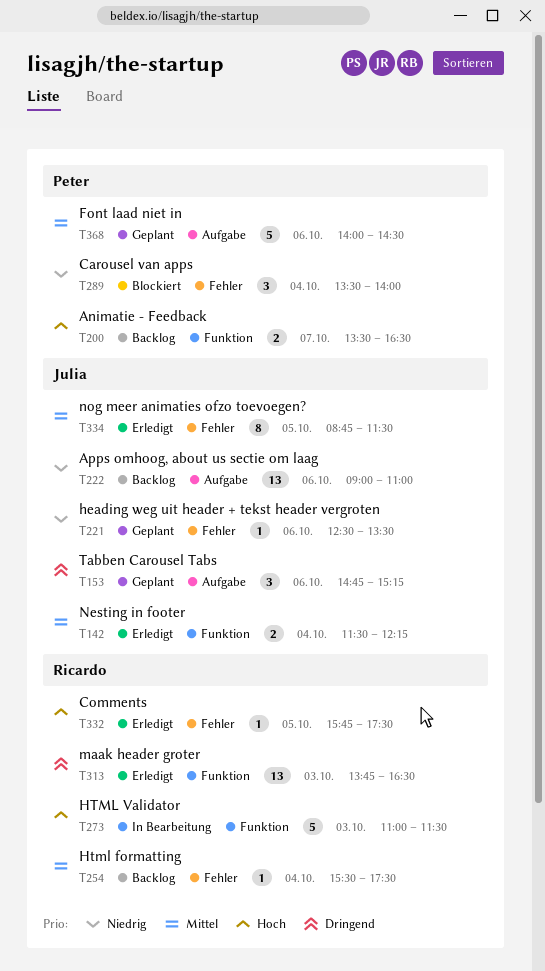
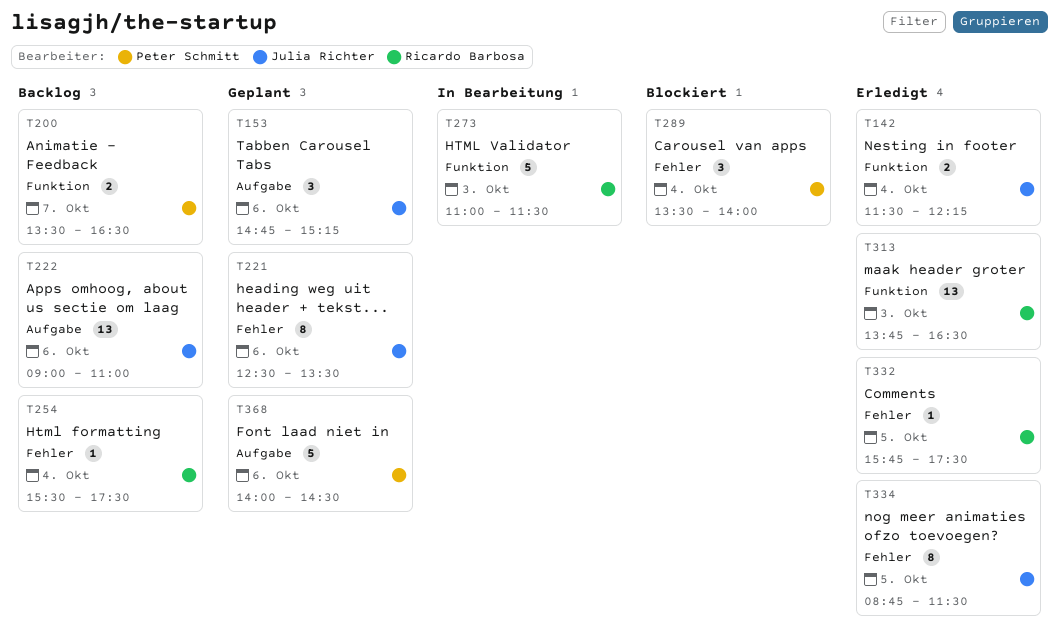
T221, estimate: 1 -> 8

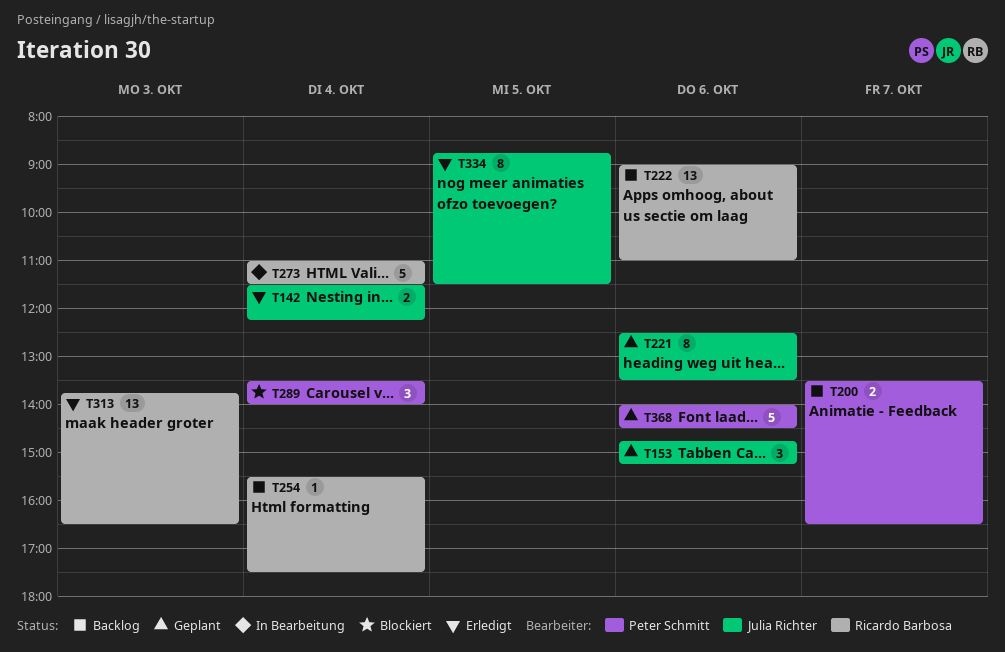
T222, owner: Julia Richter -> Ricardo Barbosa
T273, day: Oct 3 -> Oct 4
T332: present -> none

